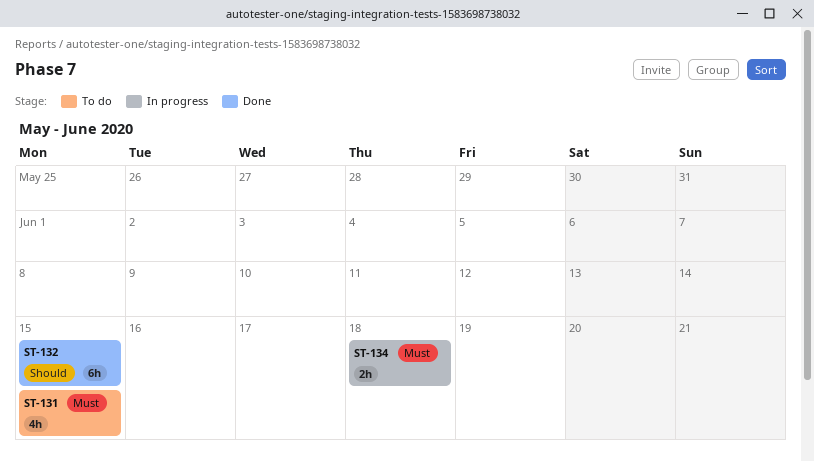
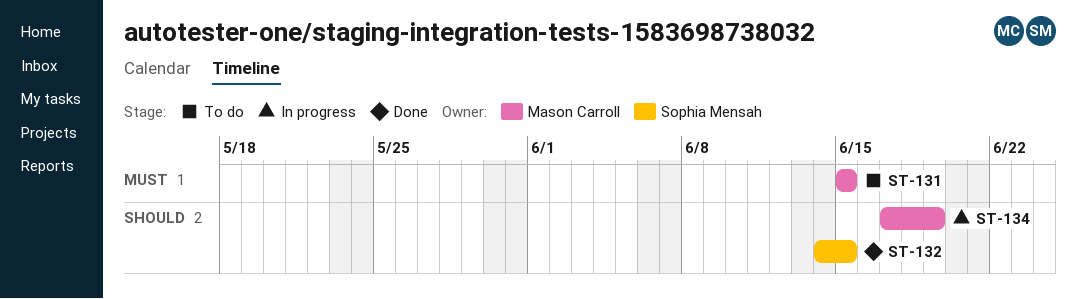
ST-134, priority: Must -> Should
ST-134, due: Jun 18 -> Jun 19

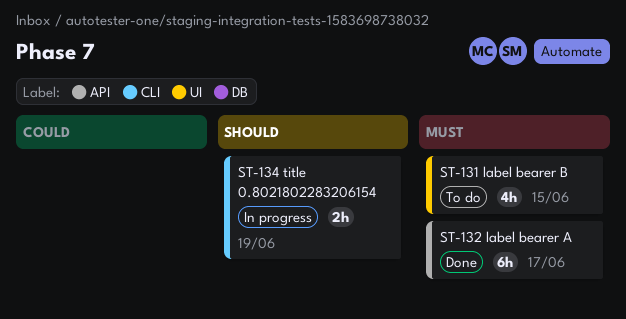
ST-132, priority: Should -> Must
ST-132, due: Jun 15 -> Jun 17

